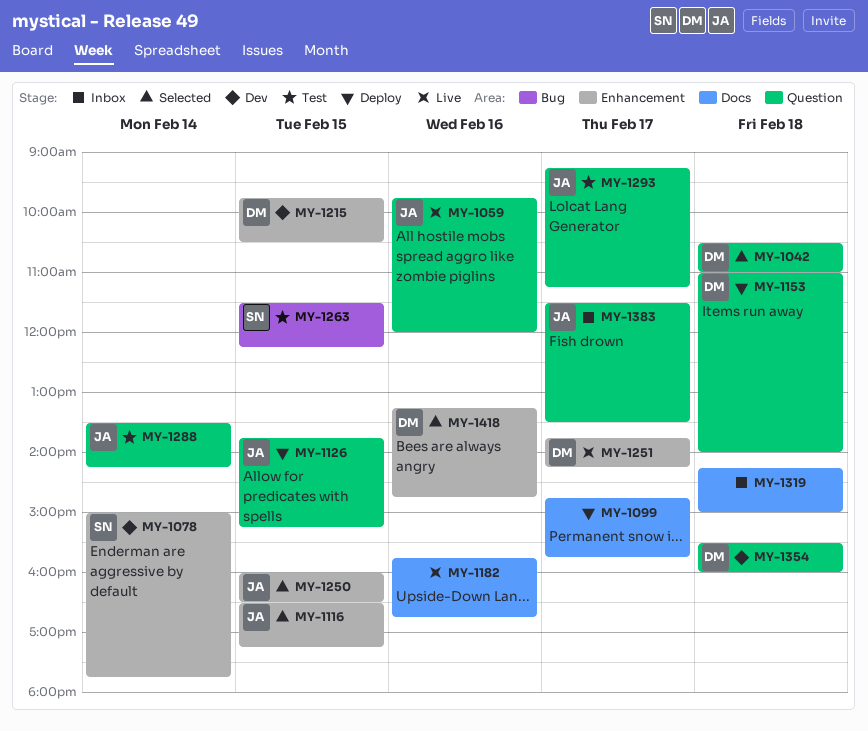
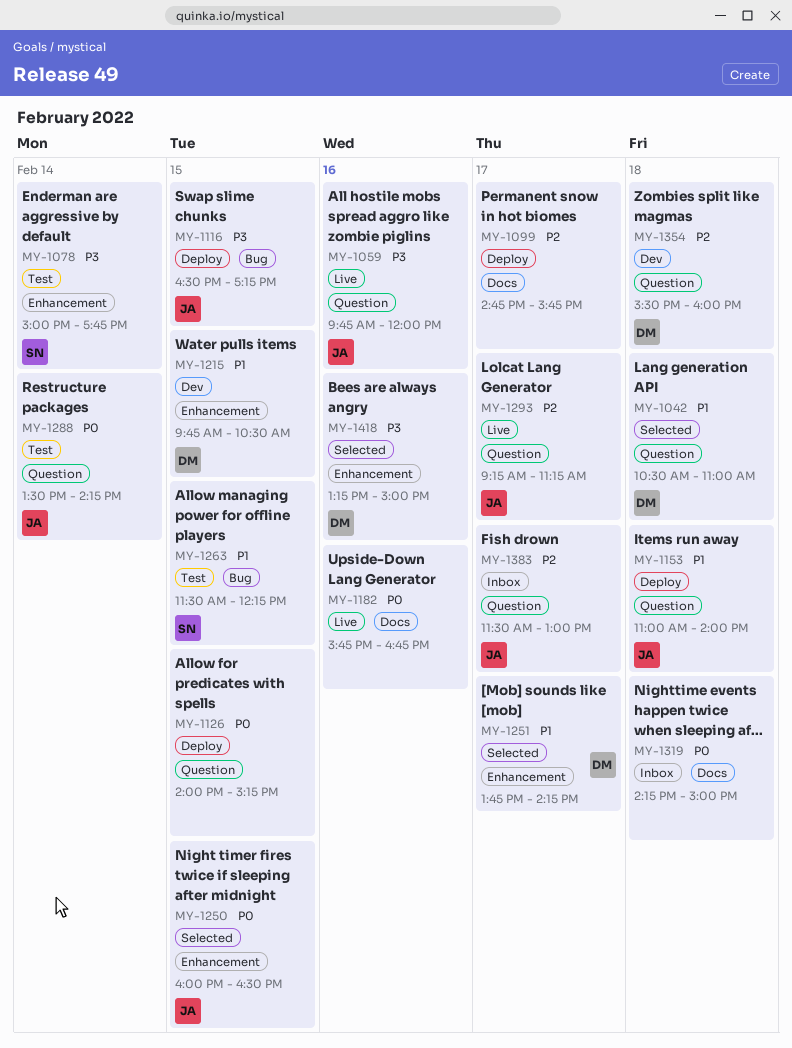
MY-1078, status: Dev -> Test
MY-1116, status: Selected -> Deploy
MY-1116, label: Enhancement -> Bug
MY-1126, owner: JA -> none
MY-1126, begins: 13:45 -> 14:00
MY-1153, owner: DM -> JA
MY-1251, status: Live -> Selected
MY-1293, status: Test -> Live
MY-1383, ends: 13:30 -> 13:00
MY-1418, ends: 14:45 -> 15:00

